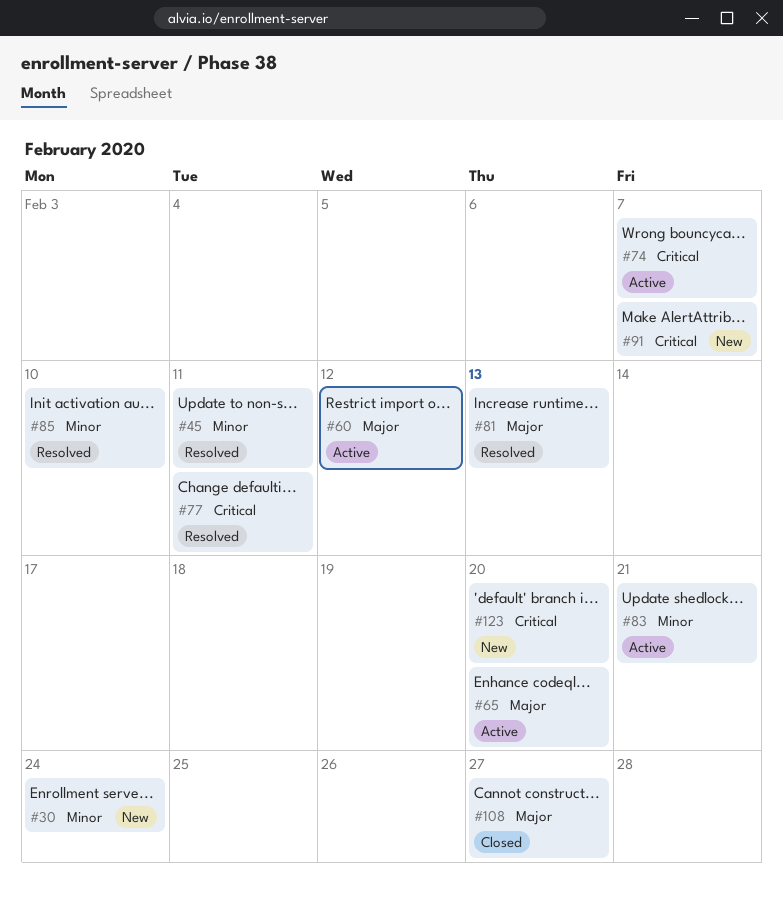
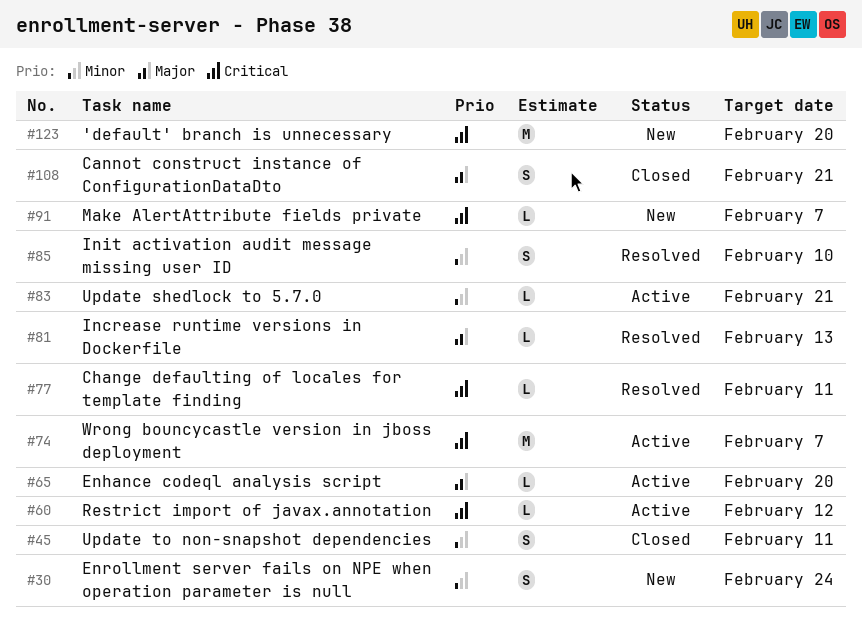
#45, status: Resolved -> Closed
#60, priority: Major -> Critical
#108, due: Feb 27 -> Feb 21

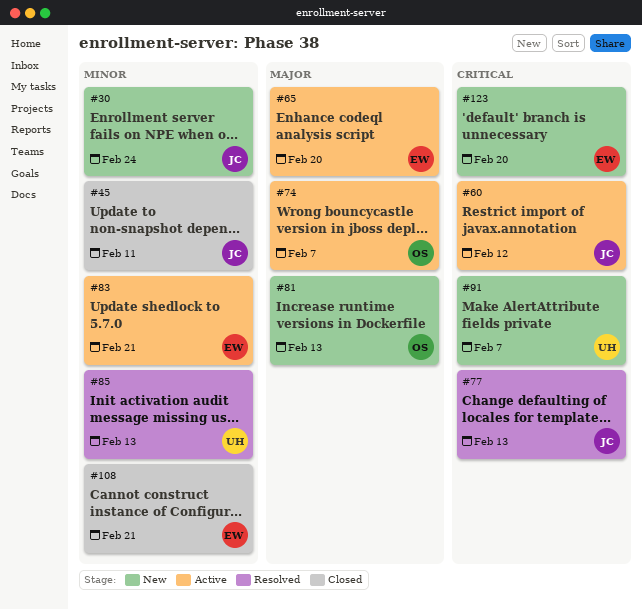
#74, priority: Critical -> Major
#77, due: Feb 11 -> Feb 13
#81, status: Resolved -> New
#85, due: Feb 10 -> Feb 13
#108, priority: Major -> Minor

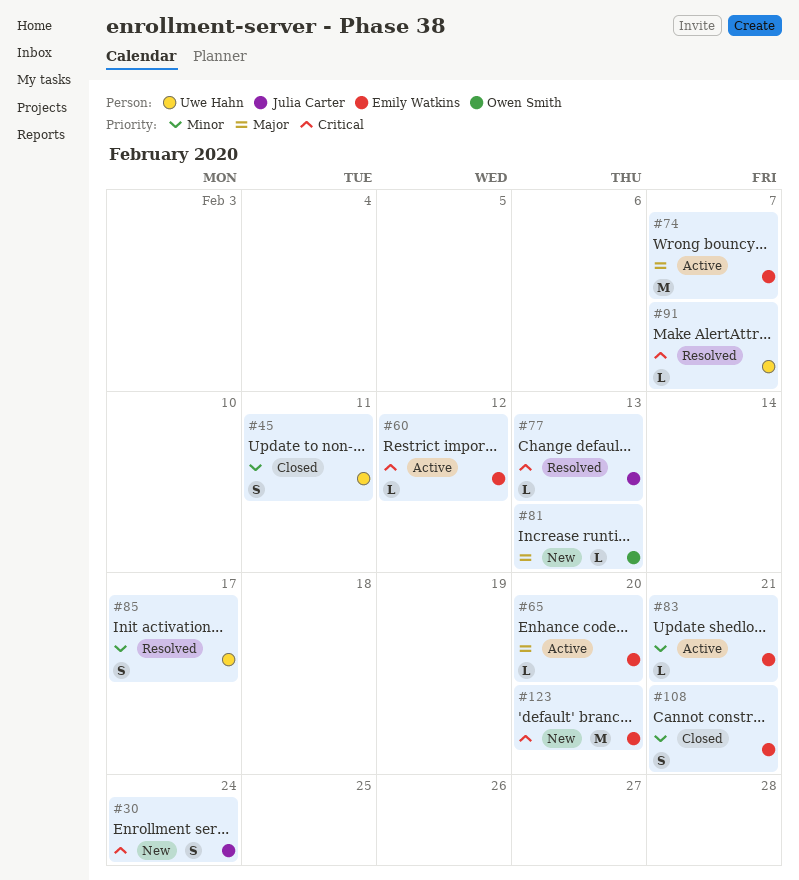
#30, priority: Minor -> Critical
#45, owner: Julia Carter -> Uwe Hahn
#60, owner: Julia Carter -> Emily Watkins
#74, owner: Owen Smith -> Emily Watkins
#85, due: Feb 13 -> Feb 17
#91, status: New -> Resolved

